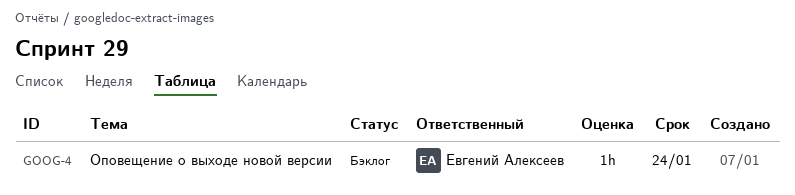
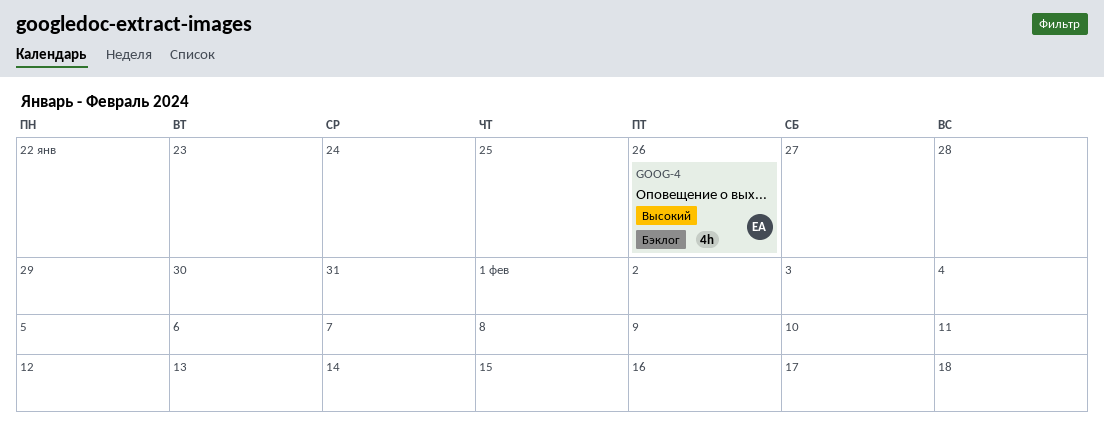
GOOG-4, estimate: 1h -> 4h
GOOG-4, due: Jan 24 -> Jan 26

